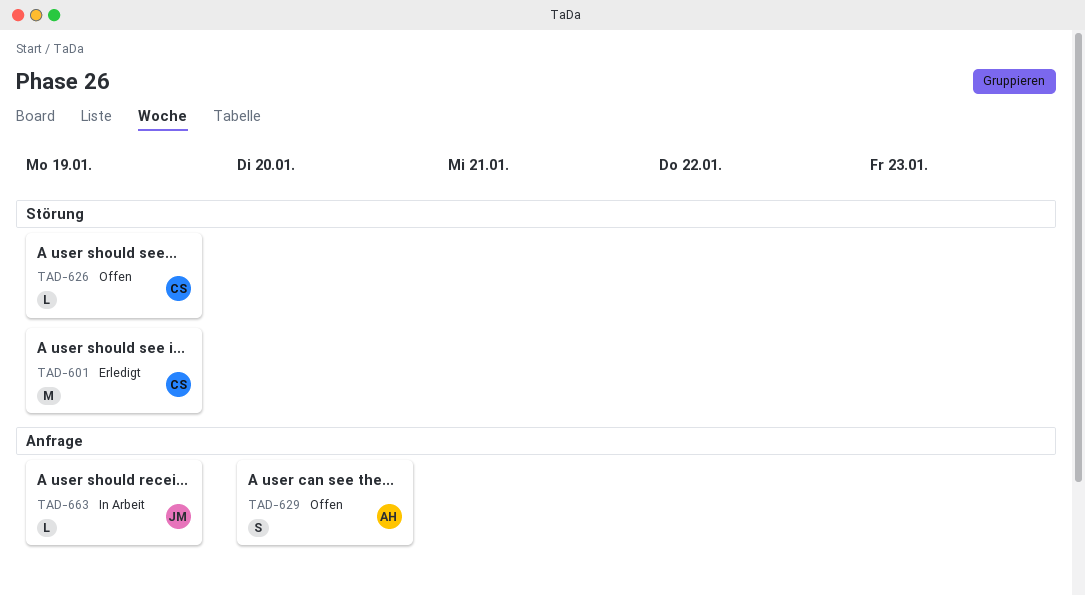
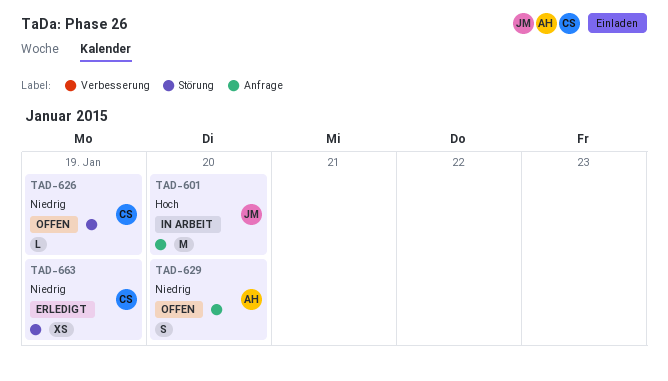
TAD-601, status: Erledigt -> In Arbeit
TAD-601, owner: CS -> JM
TAD-601, label: Störung -> Anfrage
TAD-601, due: Jan 19 -> Jan 20
TAD-663, status: In Arbeit -> Erledigt
TAD-663, owner: JM -> CS
TAD-663, label: Anfrage -> Störung
TAD-663, estimate: L -> XS

